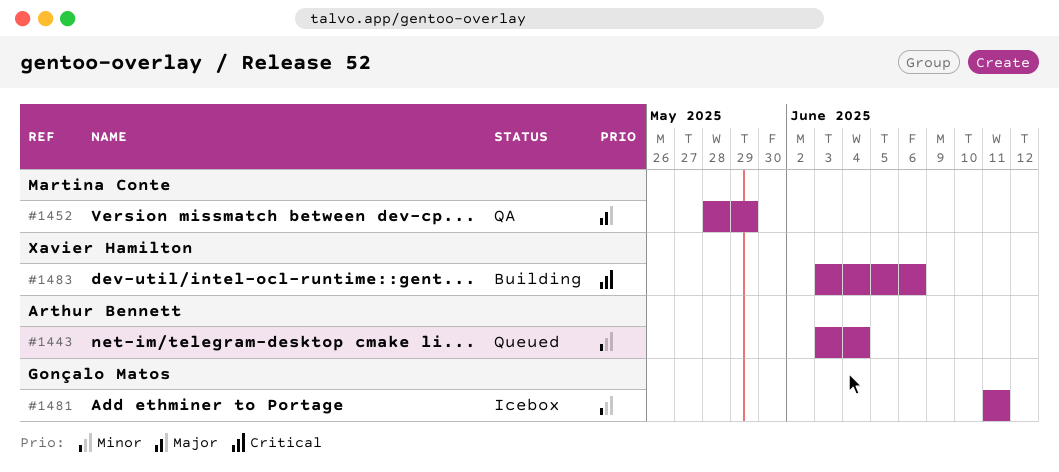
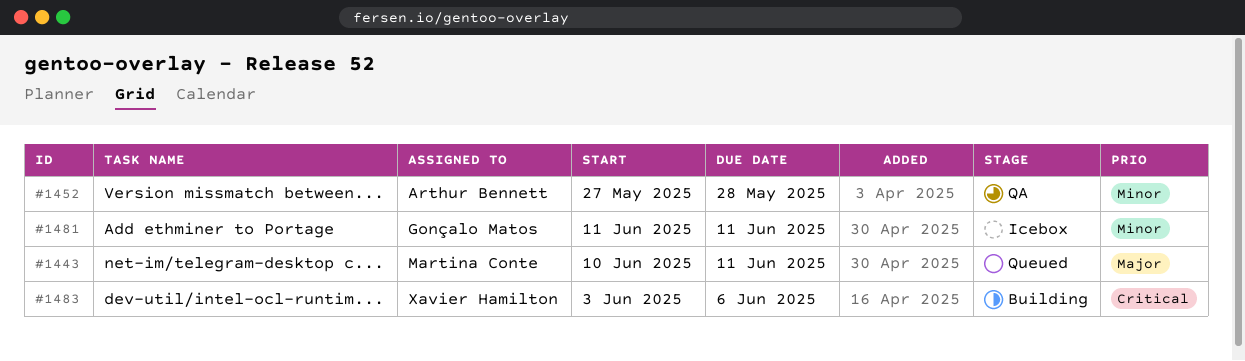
#1443, owner: Arthur Bennett -> Martina Conte
#1443, priority: Minor -> Major
#1443, start: Jun 3 -> Jun 10
#1443, due: Jun 4 -> Jun 11
#1452, owner: Martina Conte -> Arthur Bennett
#1452, priority: Major -> Minor
#1452, start: May 28 -> May 27
#1452, due: May 29 -> May 28

